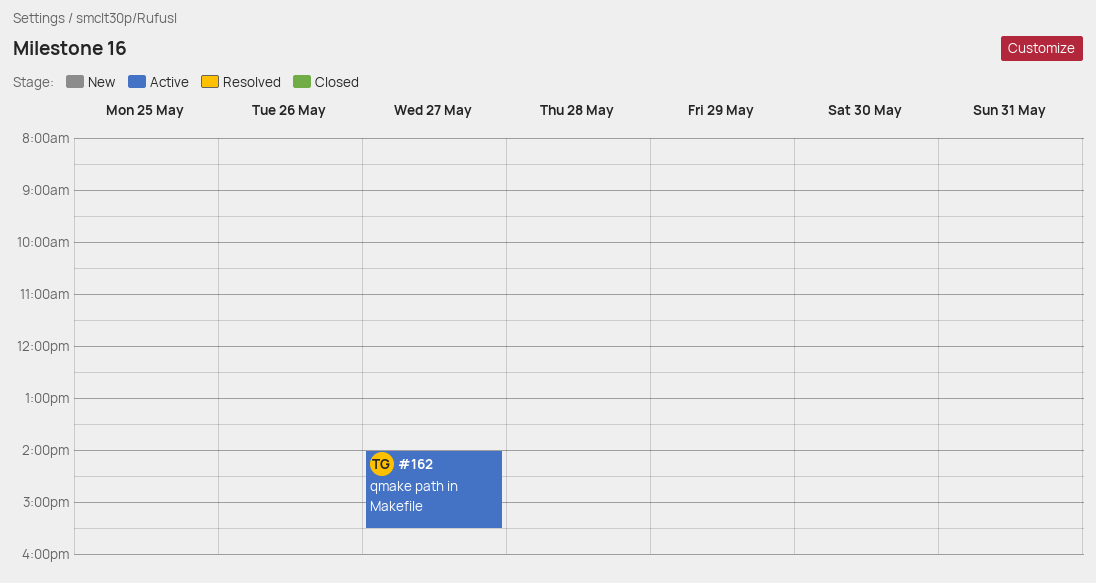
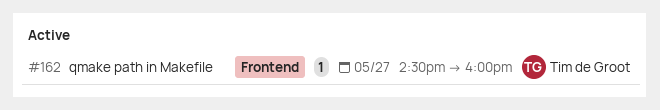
#162, begins: 14:00 -> 14:30
#162, ends: 15:30 -> 16:00

